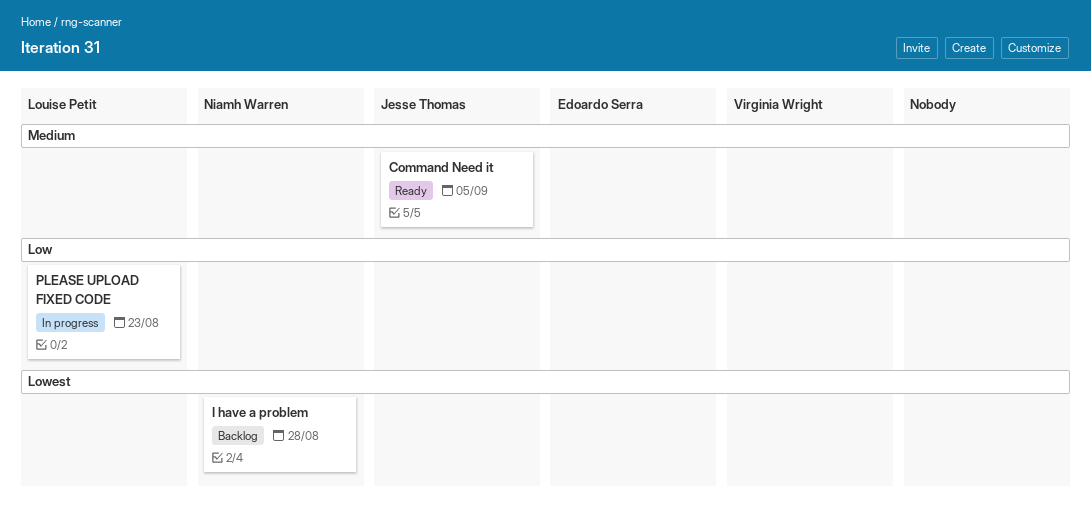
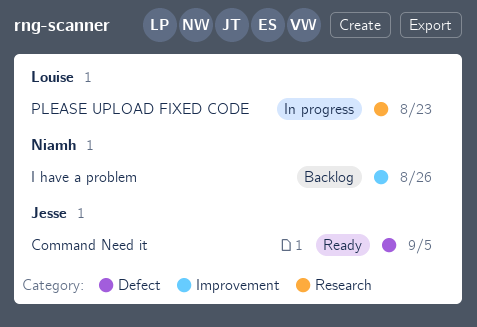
I have a problem, due: Aug 28 -> Aug 26

